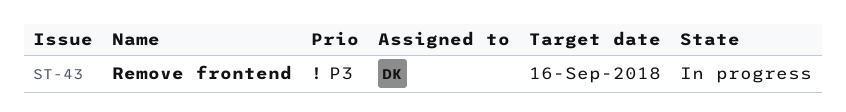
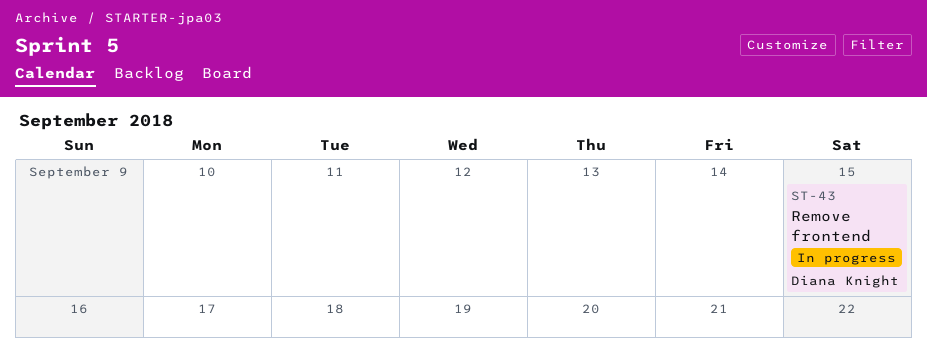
ST-43, due: Sep 16 -> Sep 15

